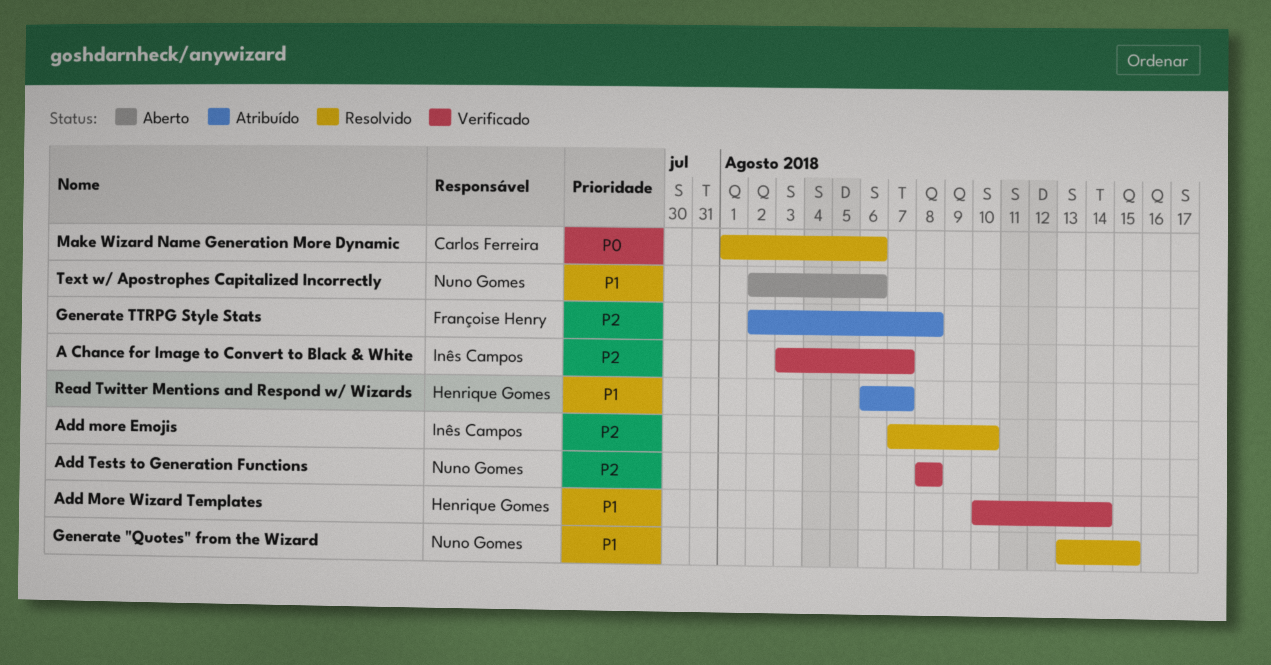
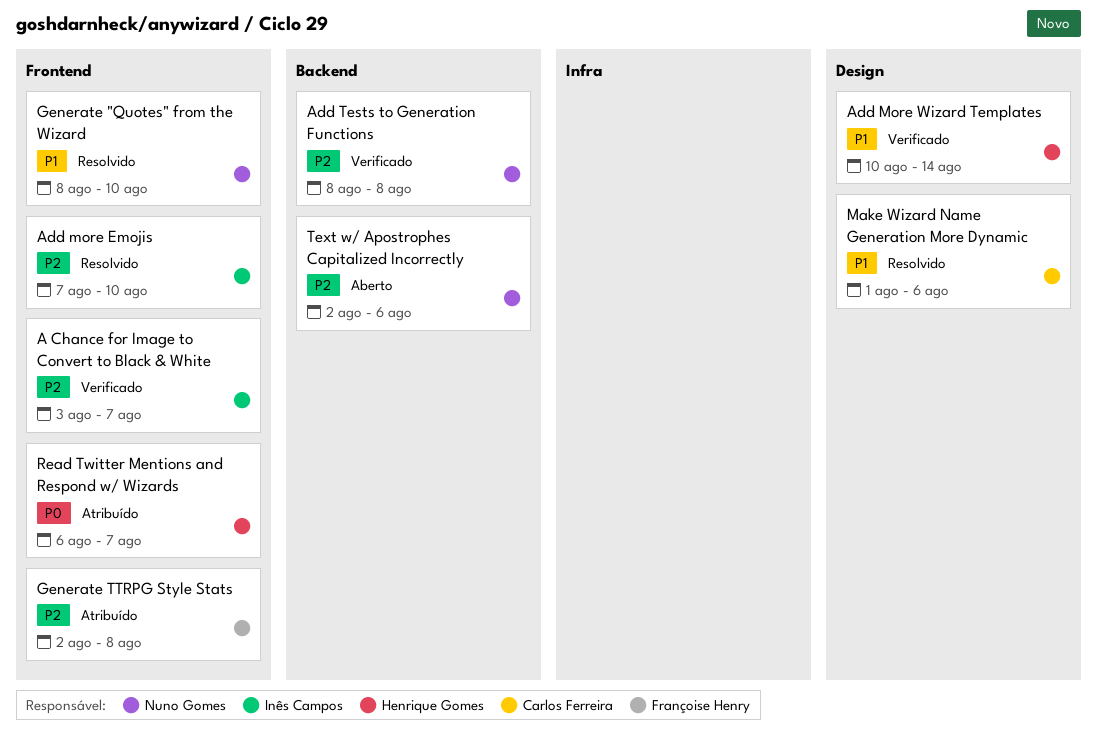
Generate "Quotes" from the Wizard, start: Aug 13 -> Aug 8
Generate "Quotes" from the Wizard, due: Aug 15 -> Aug 10
Make Wizard Name Generation More Dynamic, priority: P0 -> P1
Read Twitter Mentions and Respond w/ Wizards, priority: P1 -> P0
Text w/ Apostrophes Capitalized Incorrectly, priority: P1 -> P2

